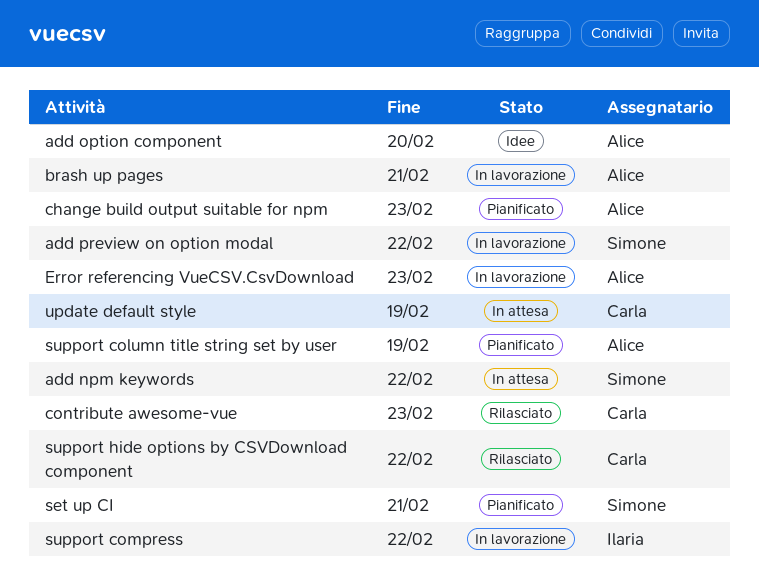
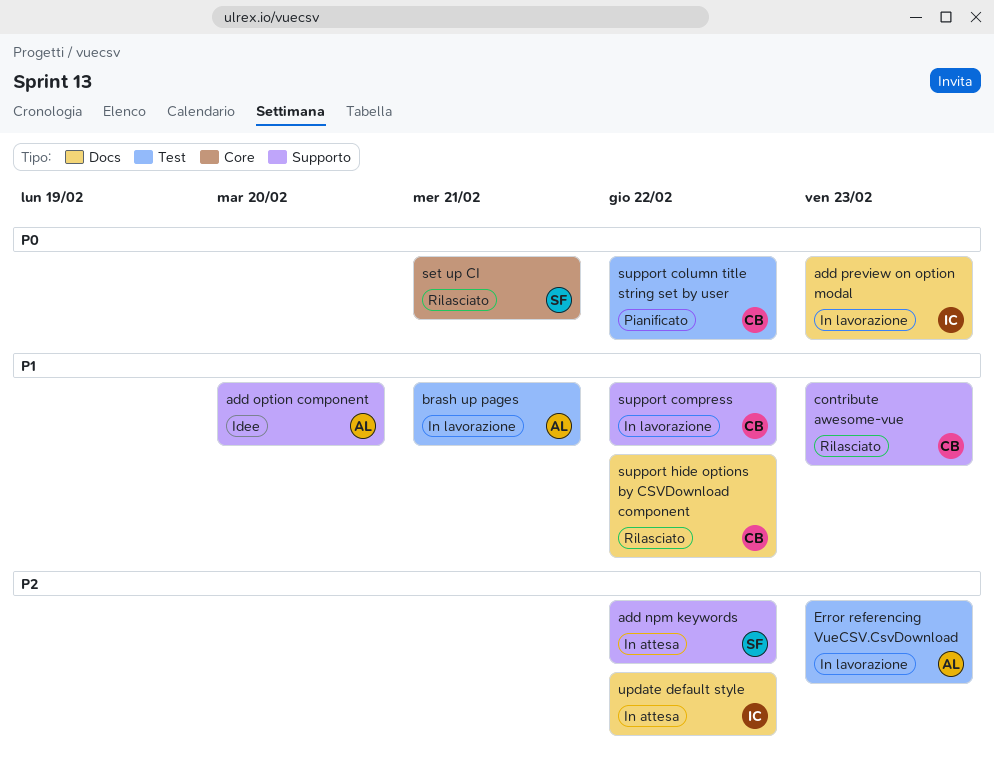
add preview on option modal, owner: Simone -> Ilaria
add preview on option modal, due: Feb 22 -> Feb 23
change build output suitable for npm: present -> none
set up CI, status: Pianificato -> Rilasciato
support column title string set by user, owner: Alice -> Carla
support column title string set by user, due: Feb 19 -> Feb 22
support compress, owner: Ilaria -> Carla
update default style, owner: Carla -> Ilaria
update default style, due: Feb 19 -> Feb 22

